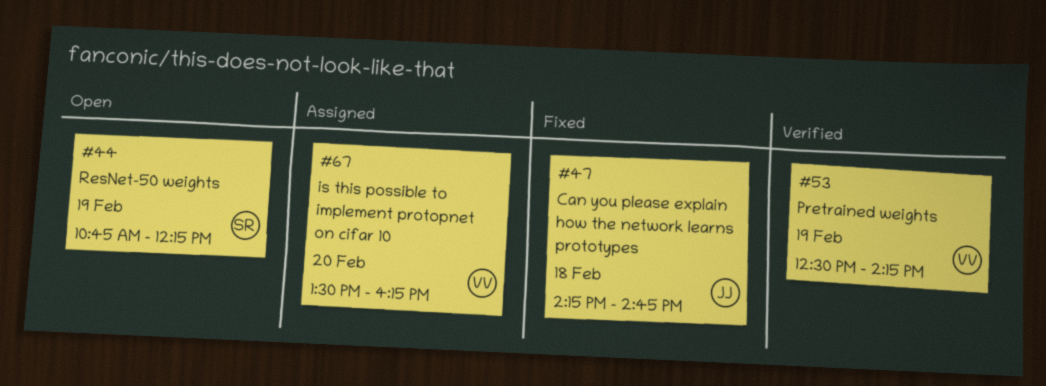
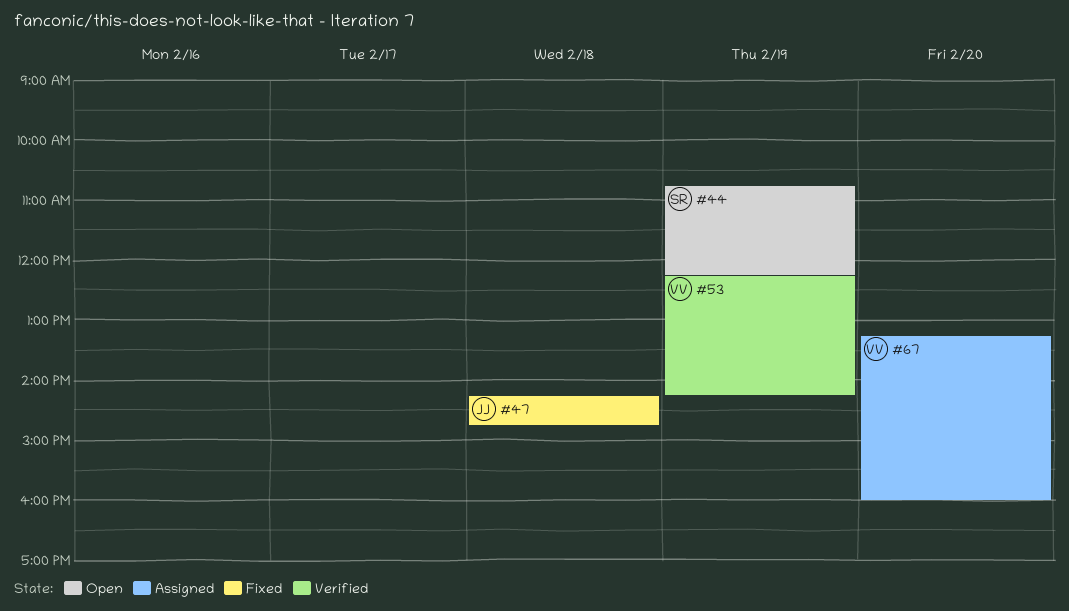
#53, begins: 12:30 -> 12:15
#67, begins: 13:30 -> 13:15
#67, ends: 16:15 -> 16:00

